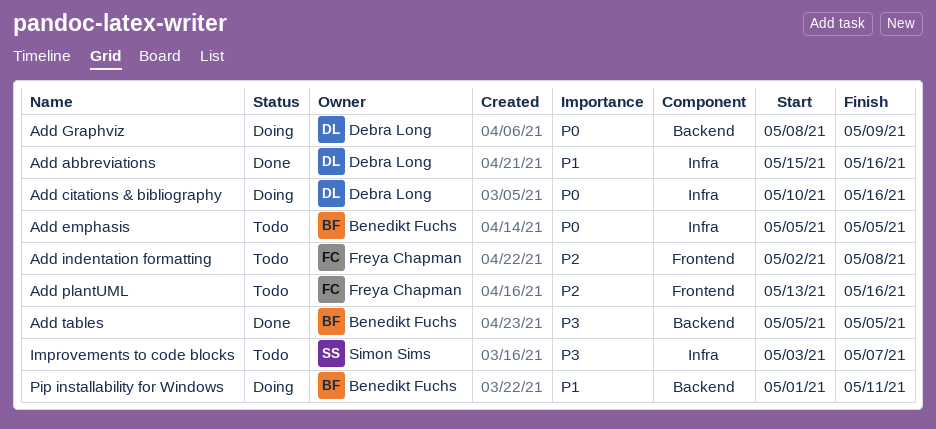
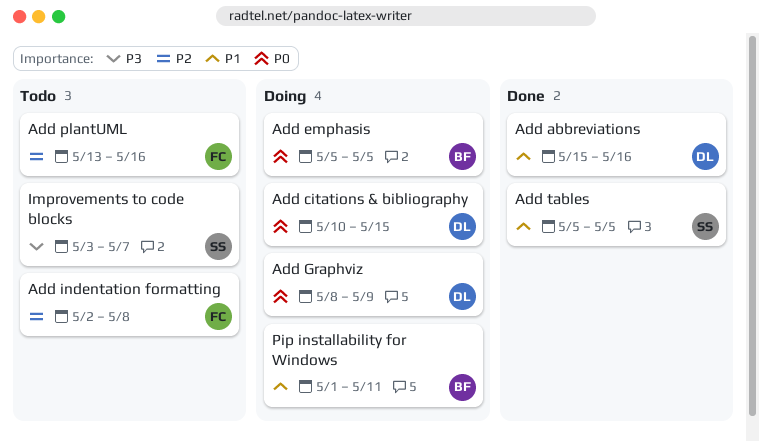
Add citations & bibliography, due: May 16 -> May 15
Add emphasis, status: Todo -> Doing
Add tables, owner: Benedikt Fuchs -> Simon Sims
Add tables, priority: P3 -> P1

